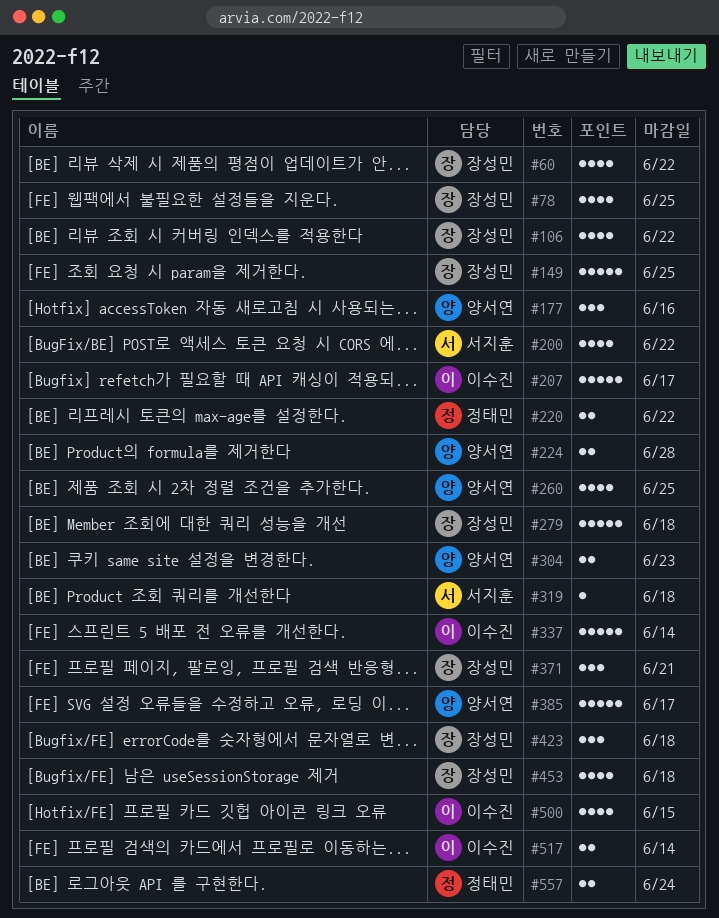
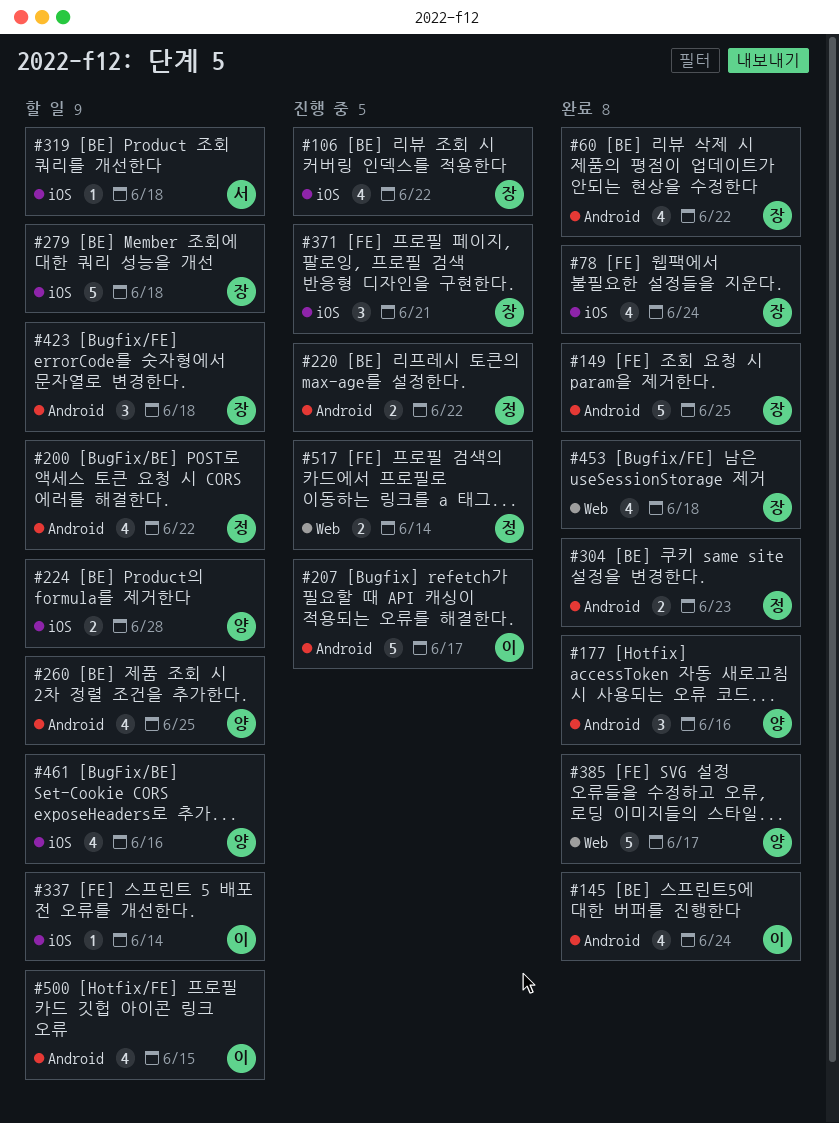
#78, due: Jun 25 -> Jun 24
#145: none -> present
#200, owner: 서지훈 -> 정태민
#304, owner: 양서연 -> 정태민
#337, estimate: 5 -> 1
#461: none -> present
#517, owner: 이수진 -> 정태민
#557: present -> none

